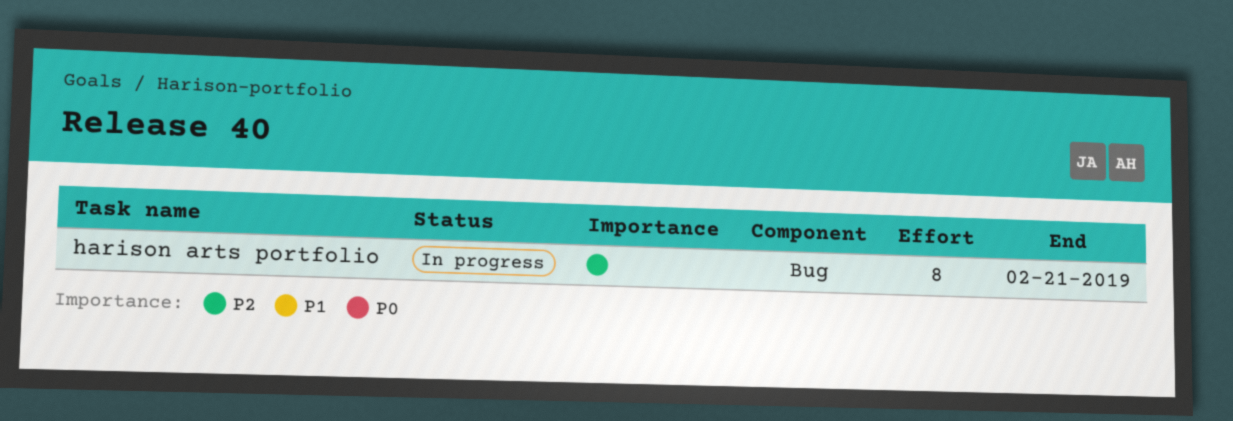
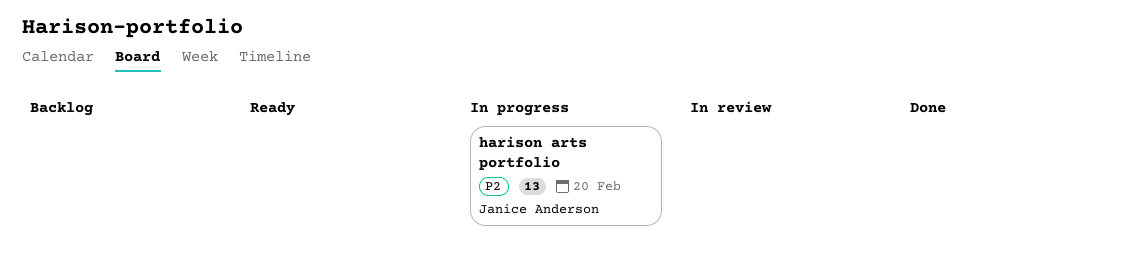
harison arts portfolio, estimate: 8 -> 13
harison arts portfolio, due: Feb 21 -> Feb 20

